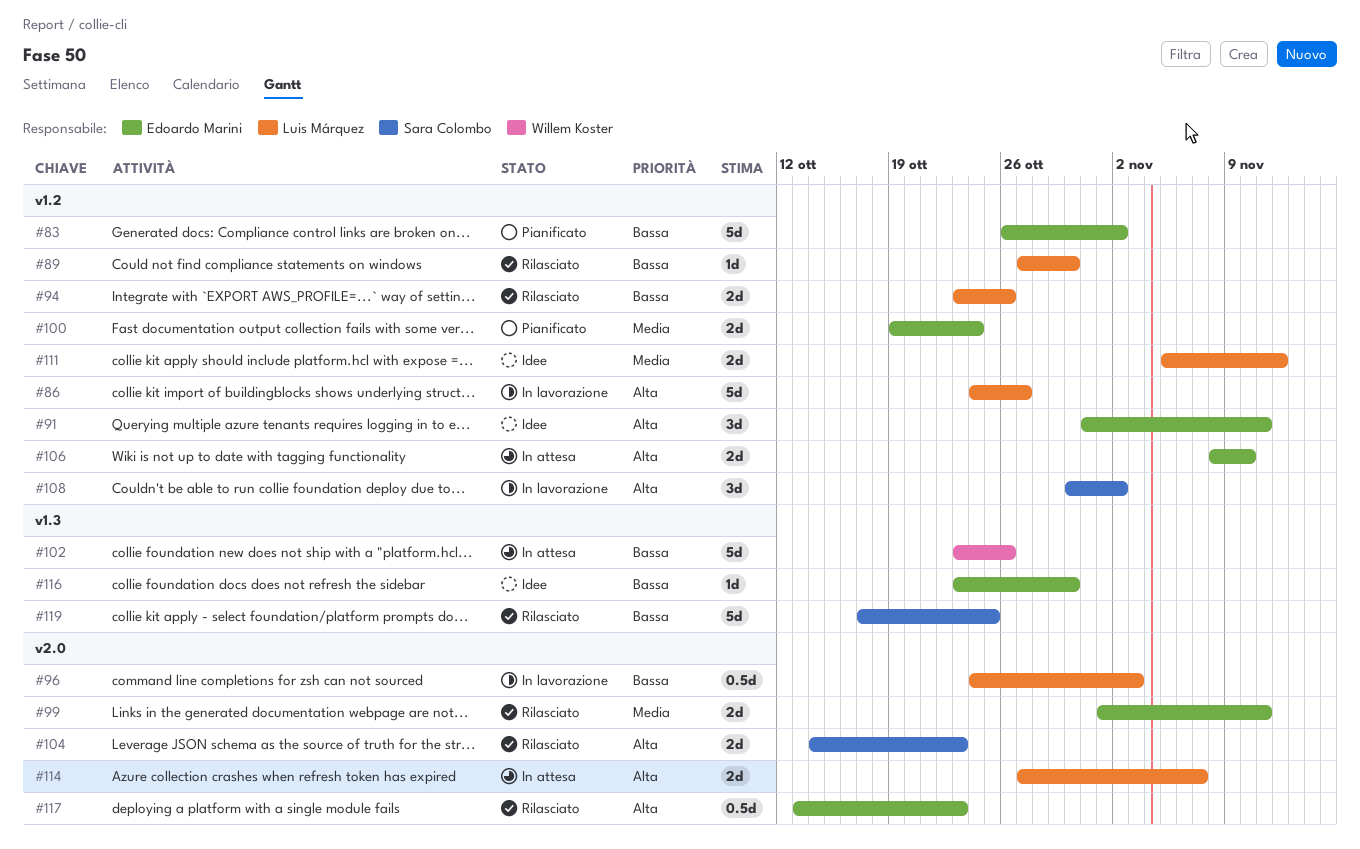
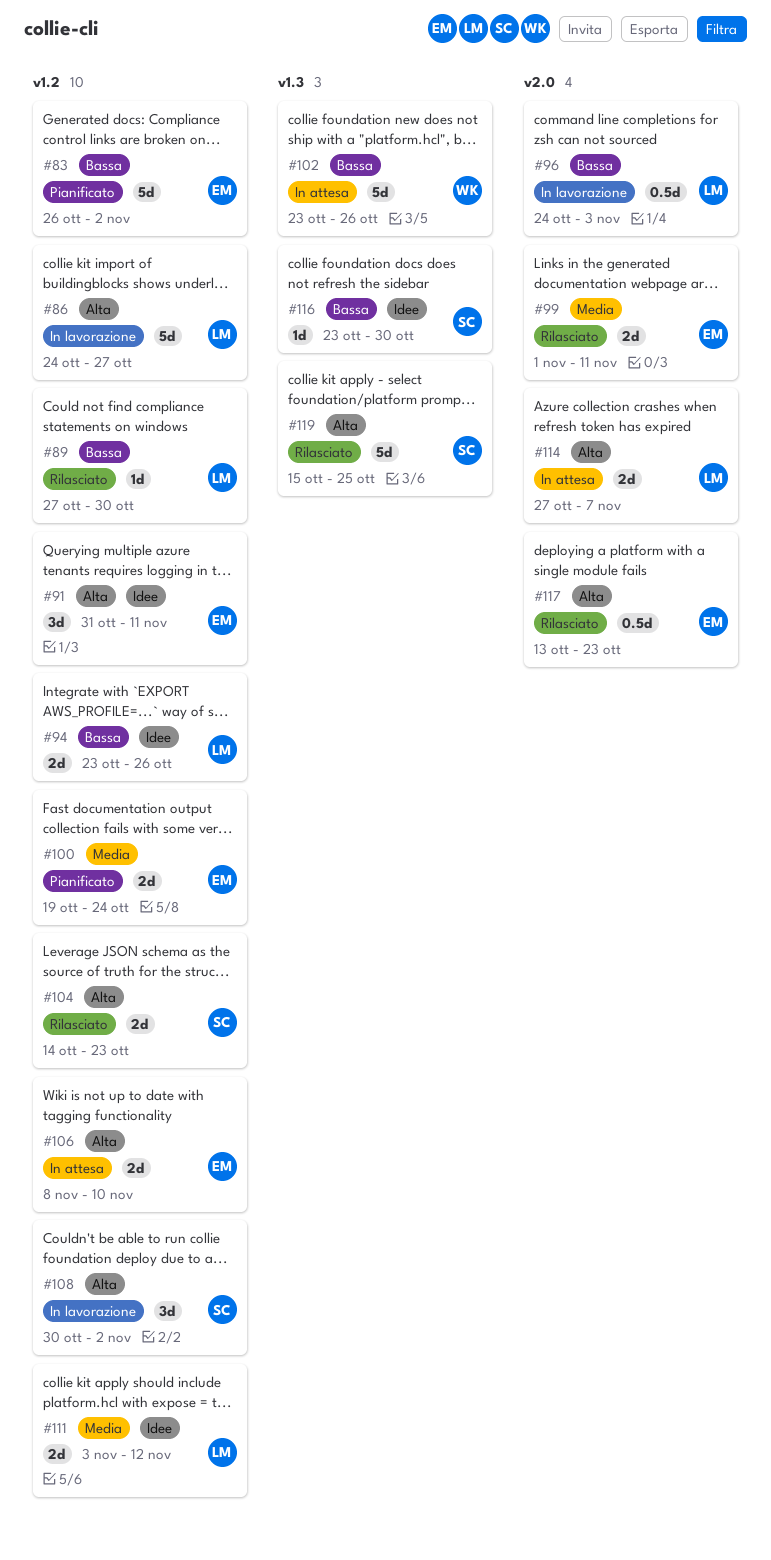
#94, status: Rilasciato -> Idee
#104, label: v2.0 -> v1.2
#111, start: Nov 5 -> Nov 3
#116, owner: Edoardo Marini -> Sara Colombo
#119, priority: Bassa -> Alta
#119, start: Oct 17 -> Oct 15

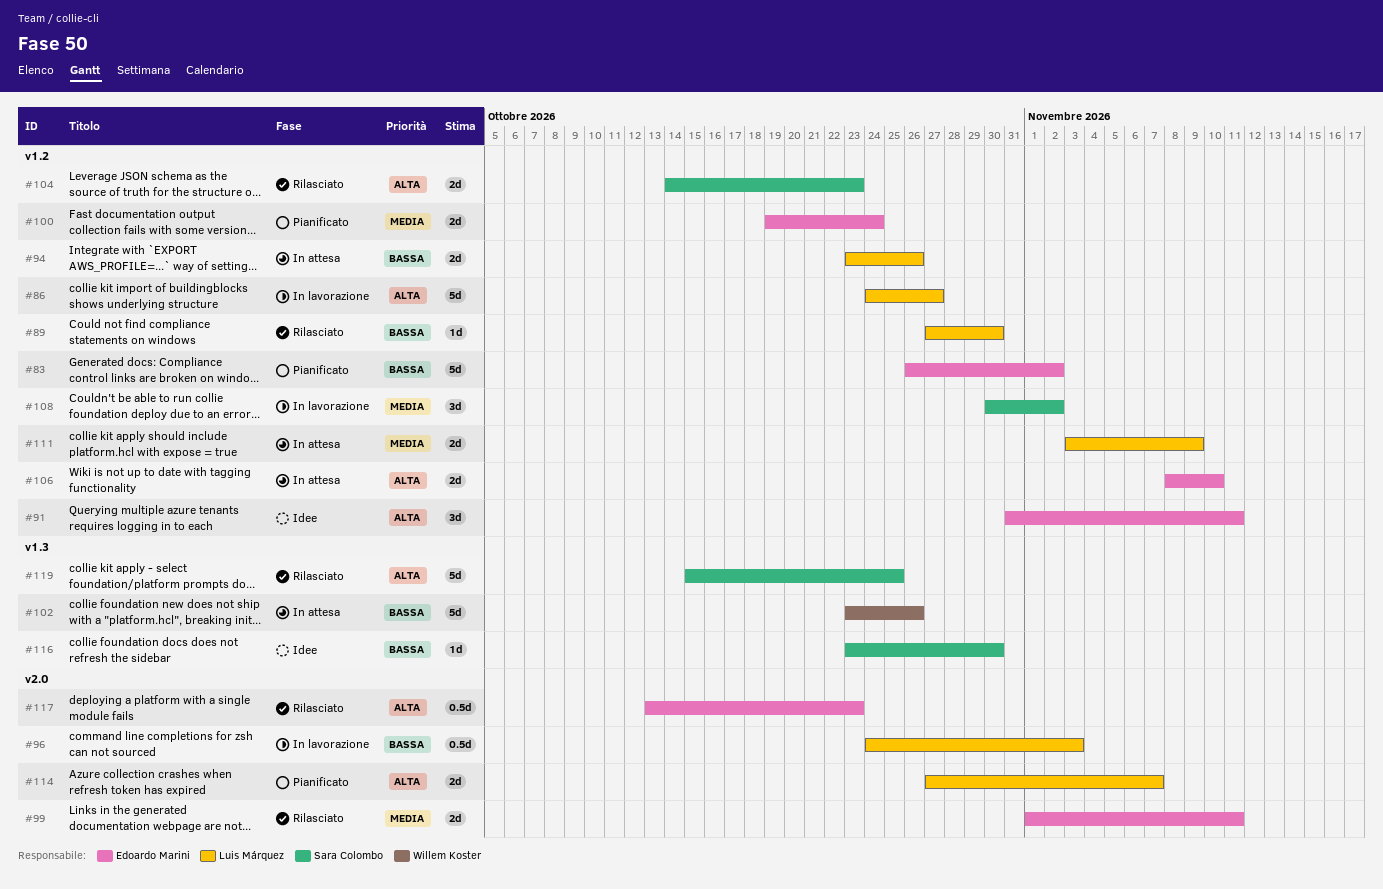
#94, status: Idee -> In attesa
#108, priority: Alta -> Media
#111, status: Idee -> In attesa
#111, due: Nov 12 -> Nov 9
#114, status: In attesa -> Pianificato

